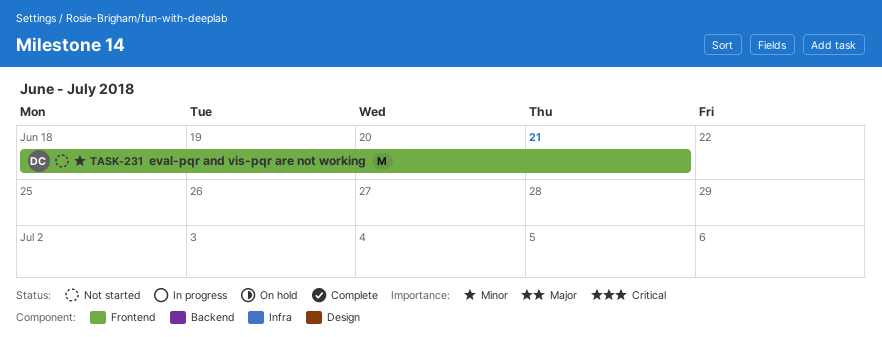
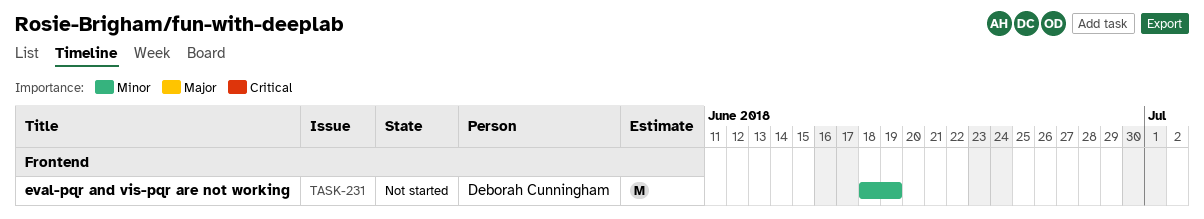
TASK-231, due: Jun 21 -> Jun 19

